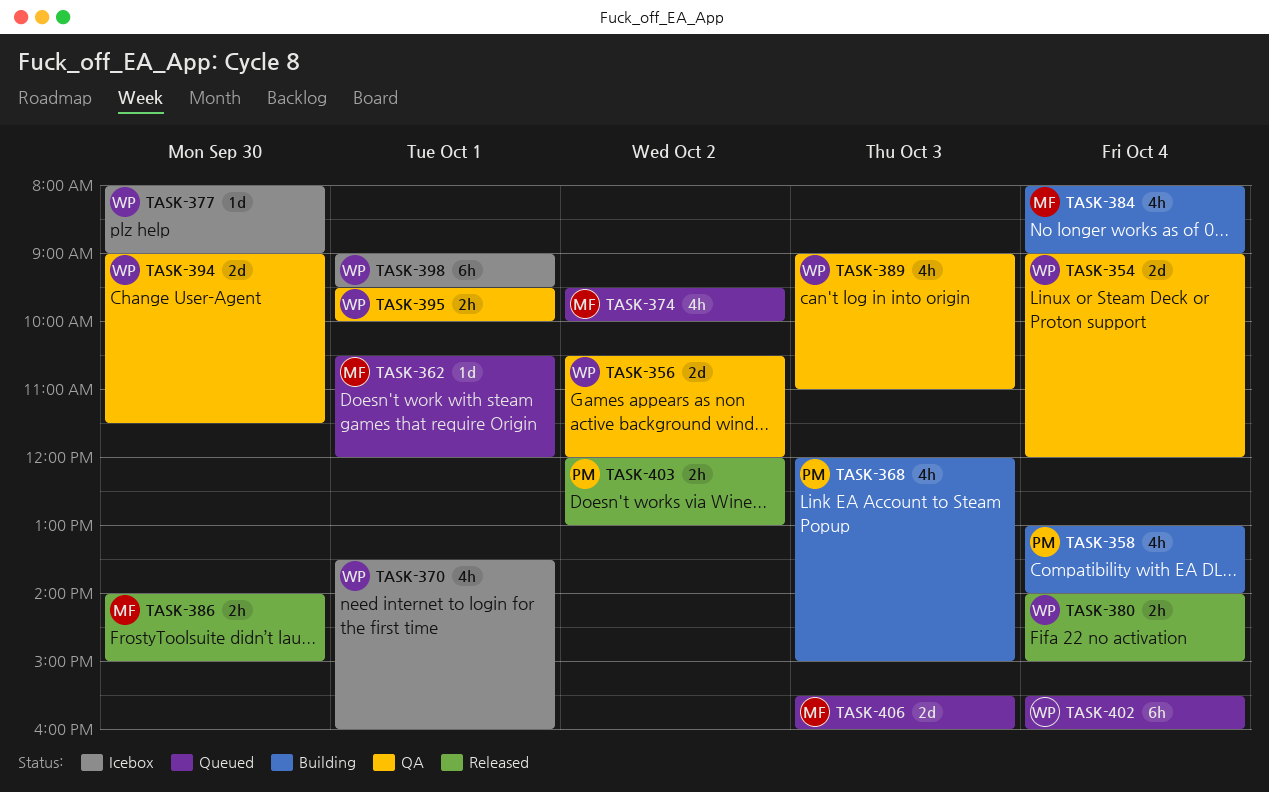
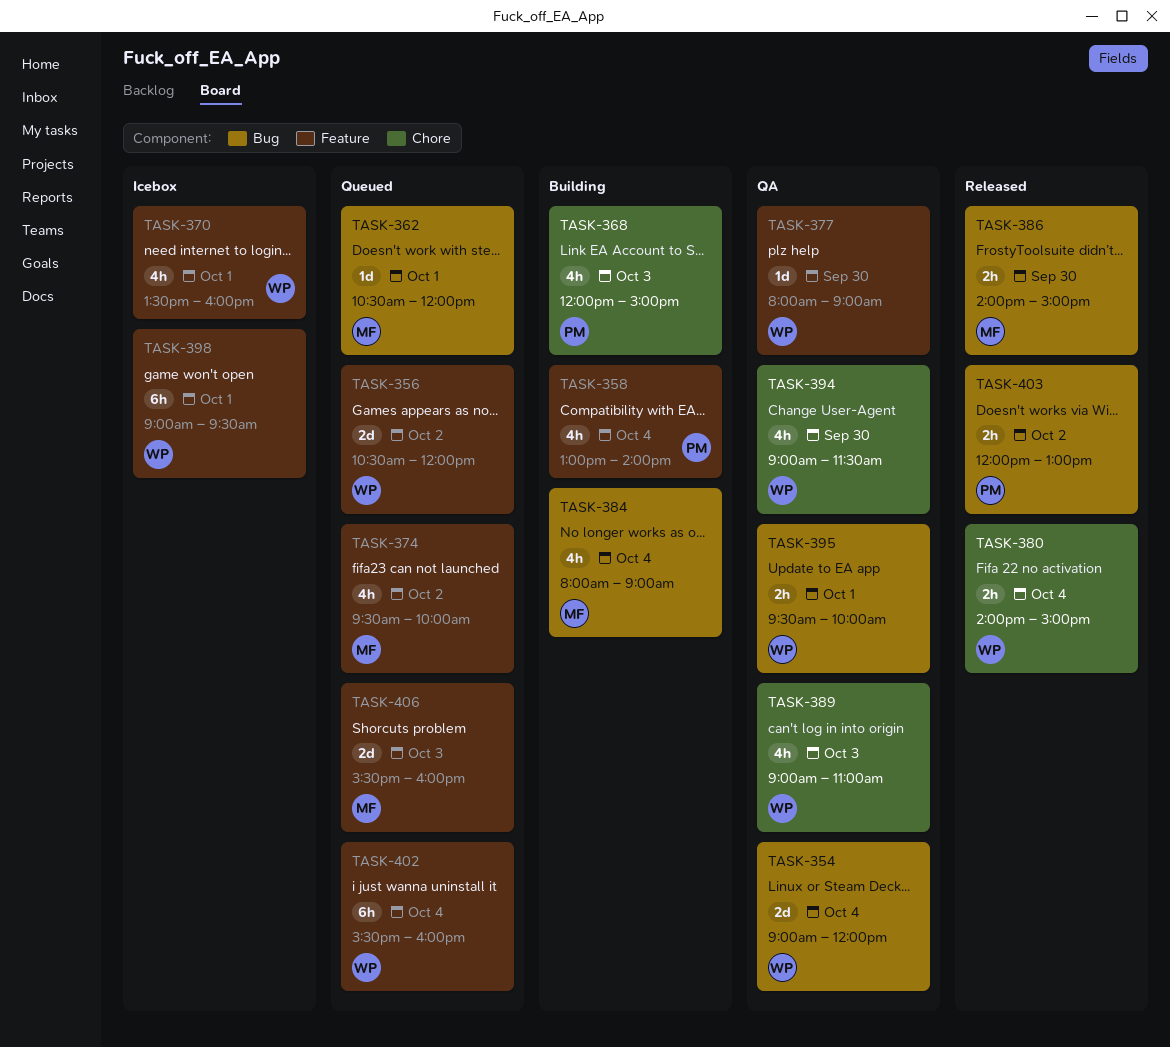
TASK-356, status: QA -> Queued
TASK-377, status: Icebox -> QA
TASK-394, estimate: 2d -> 4h

